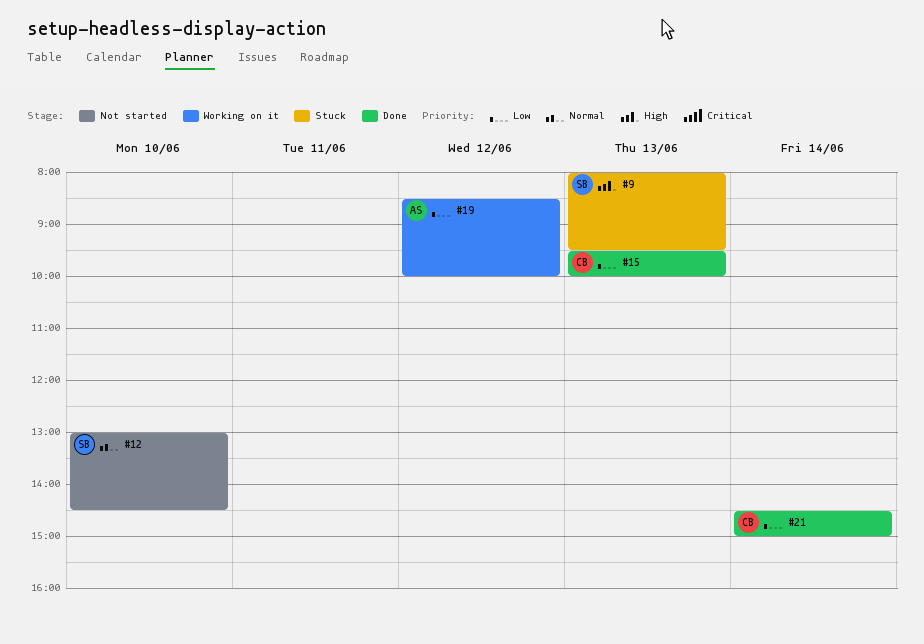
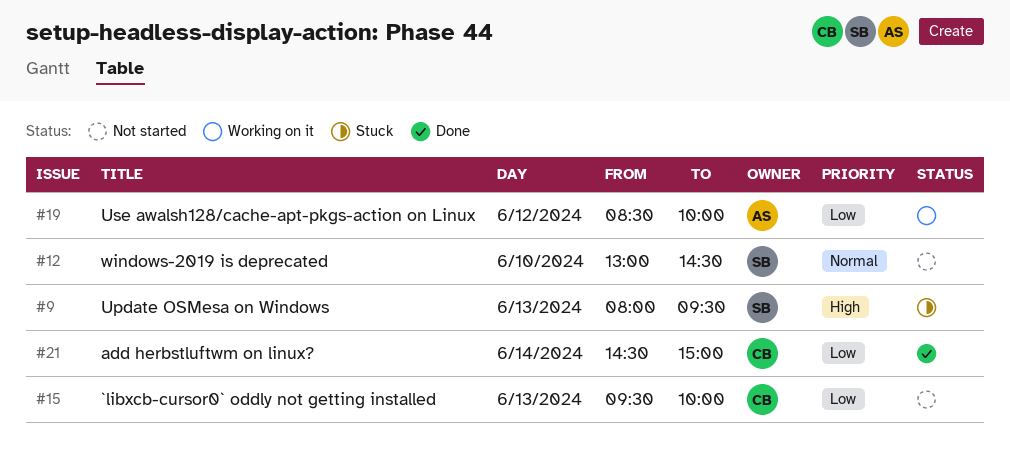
#15, status: Done -> Not started

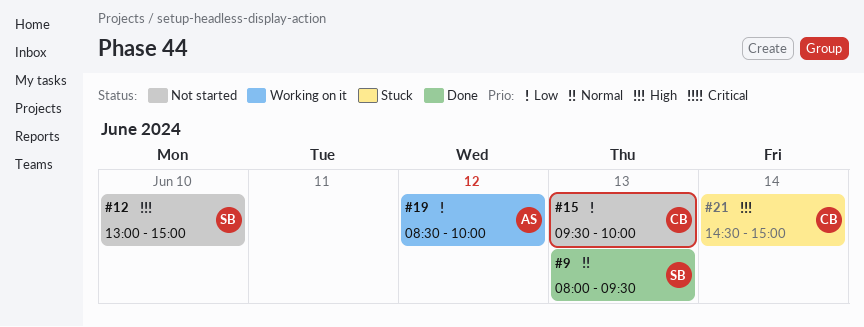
#9, status: Stuck -> Done
#9, priority: High -> Normal
#12, priority: Normal -> High
#12, ends: 14:30 -> 15:00
#21, status: Done -> Stuck
#21, priority: Low -> High

